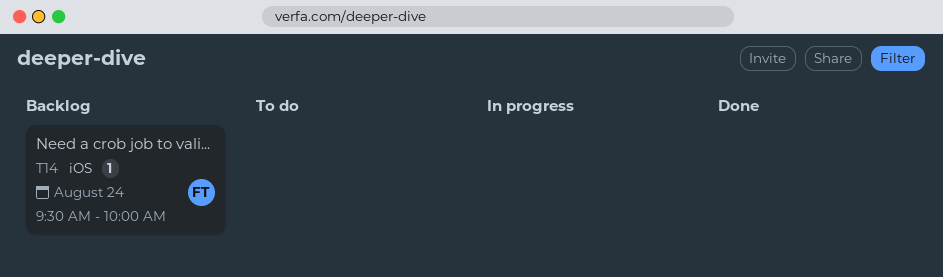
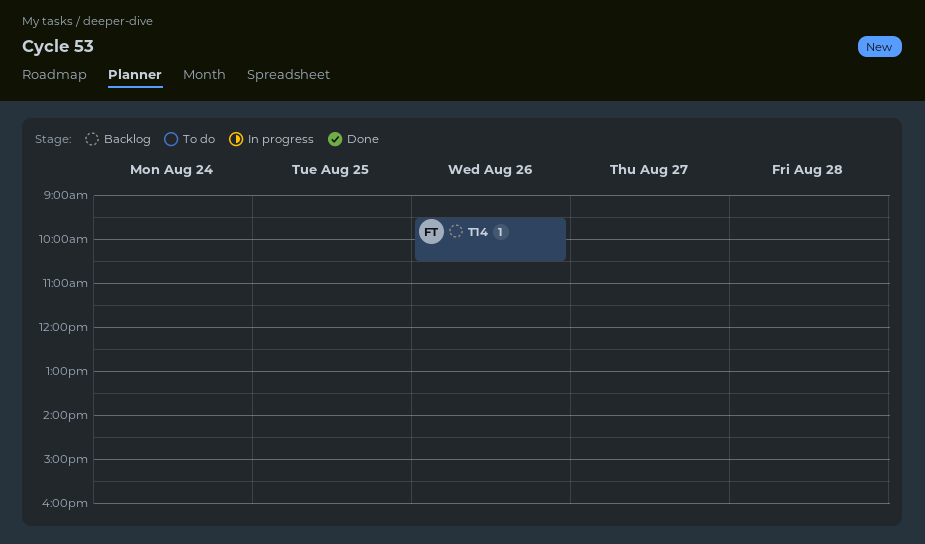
T14, day: Aug 24 -> Aug 26
T14, ends: 10:00 -> 10:30

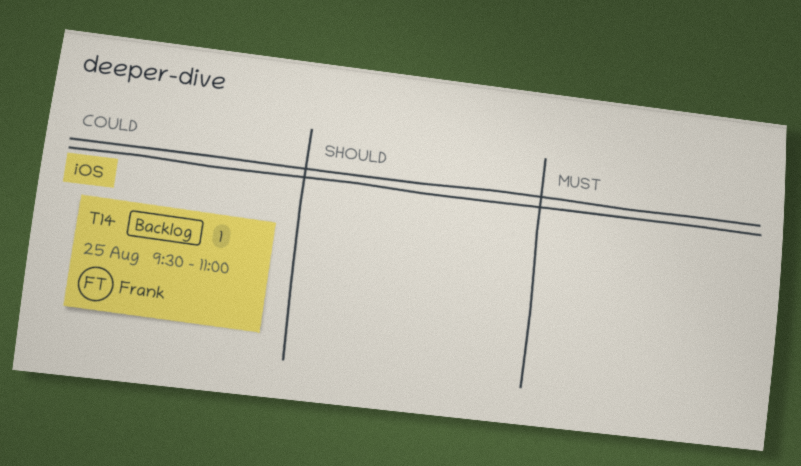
T14, day: Aug 26 -> Aug 25
T14, ends: 10:30 -> 11:00

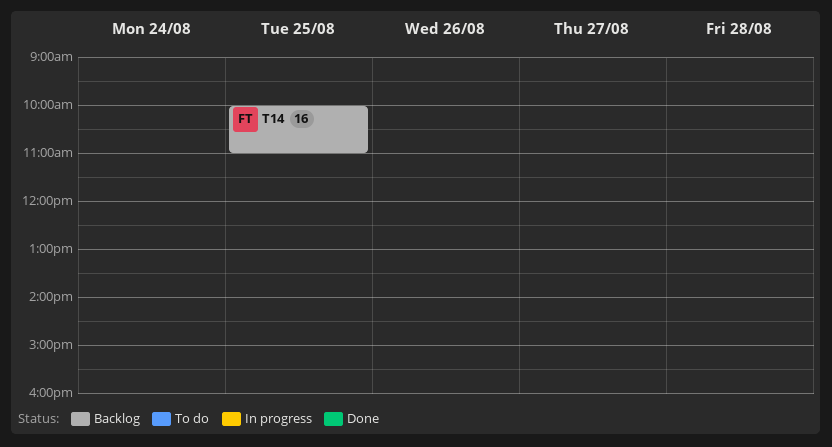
T14, estimate: 1 -> 16
T14, begins: 09:30 -> 10:00

